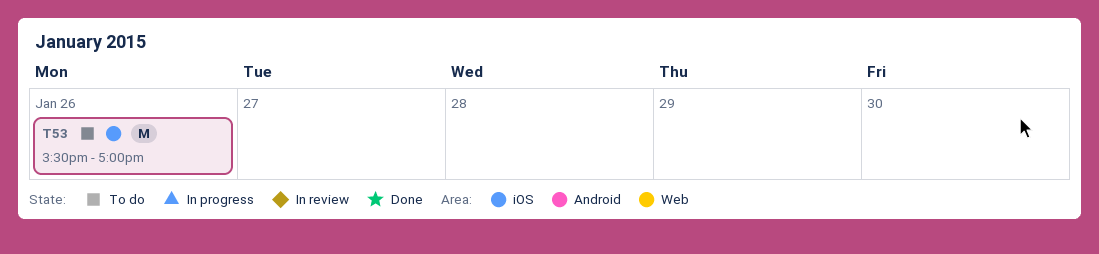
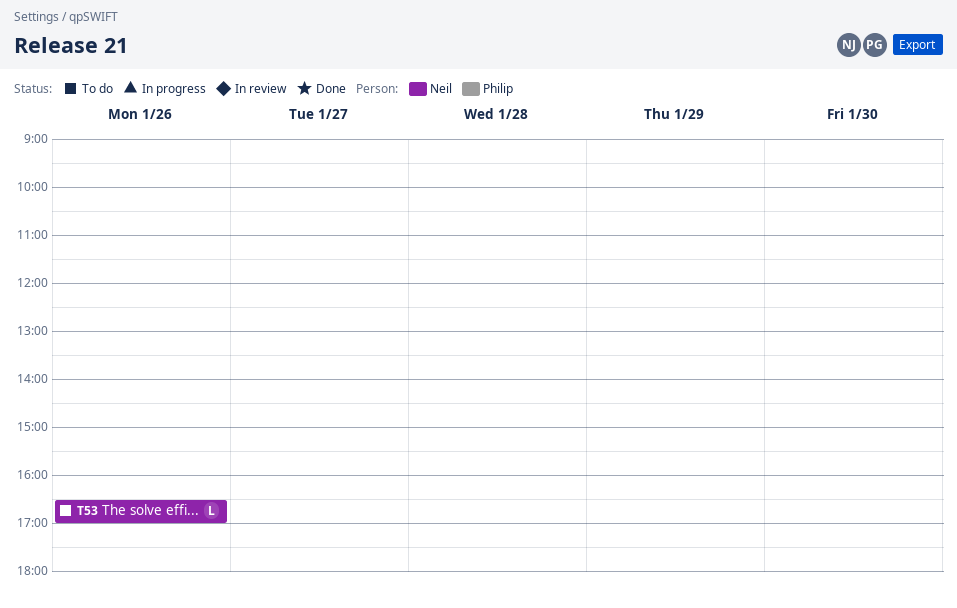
T53, estimate: M -> L
T53, begins: 15:30 -> 16:30

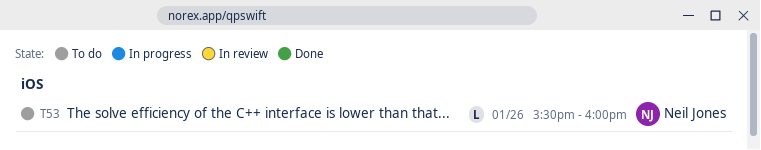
T53, begins: 16:30 -> 15:30
T53, ends: 17:00 -> 16:00

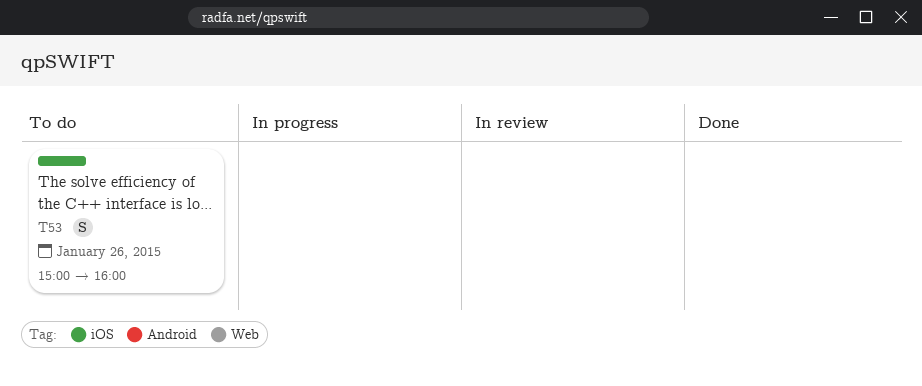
T53, estimate: L -> S
T53, begins: 15:30 -> 15:00

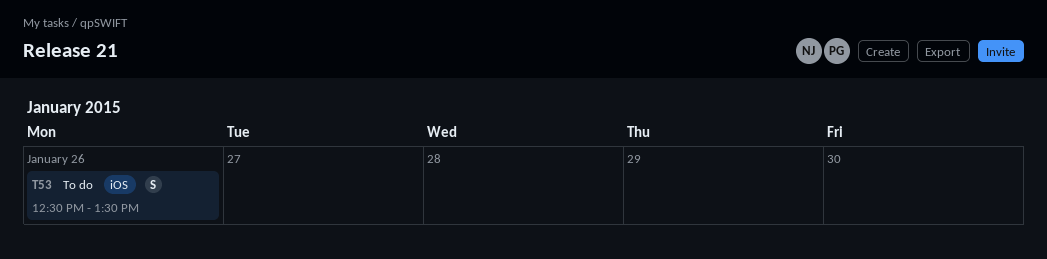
T53, begins: 15:00 -> 12:30
T53, ends: 16:00 -> 13:30

